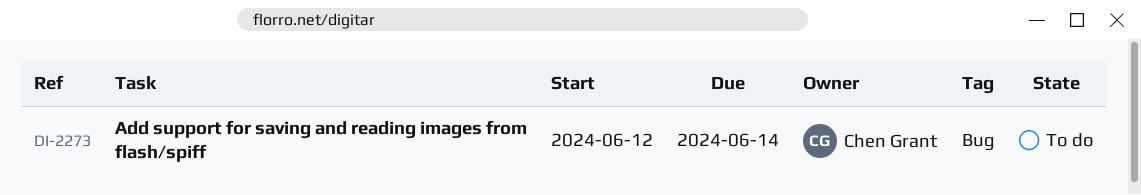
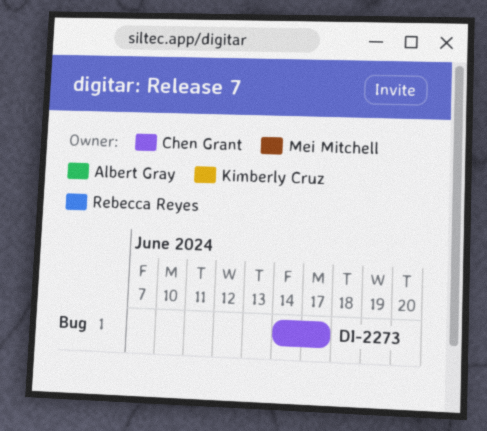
DI-2273, start: Jun 12 -> Jun 14
DI-2273, due: Jun 14 -> Jun 17

